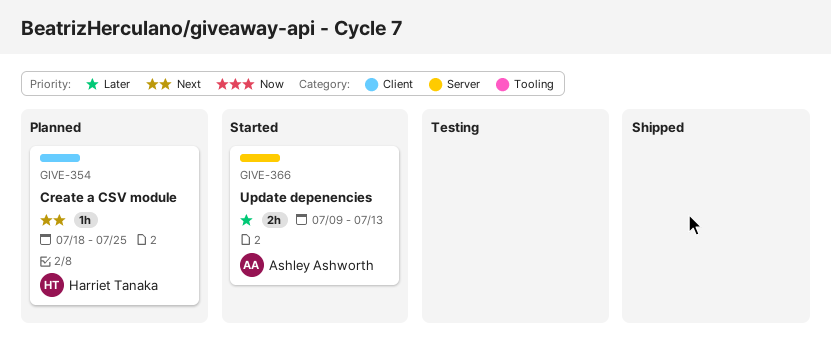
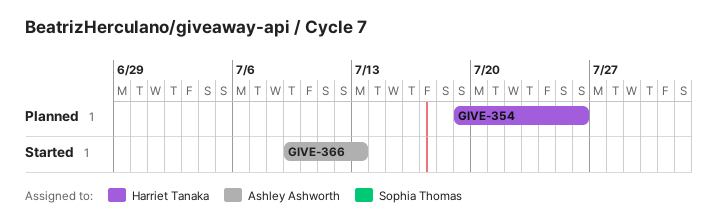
GIVE-354, start: Jul 18 -> Jul 19
GIVE-354, due: Jul 25 -> Jul 26

